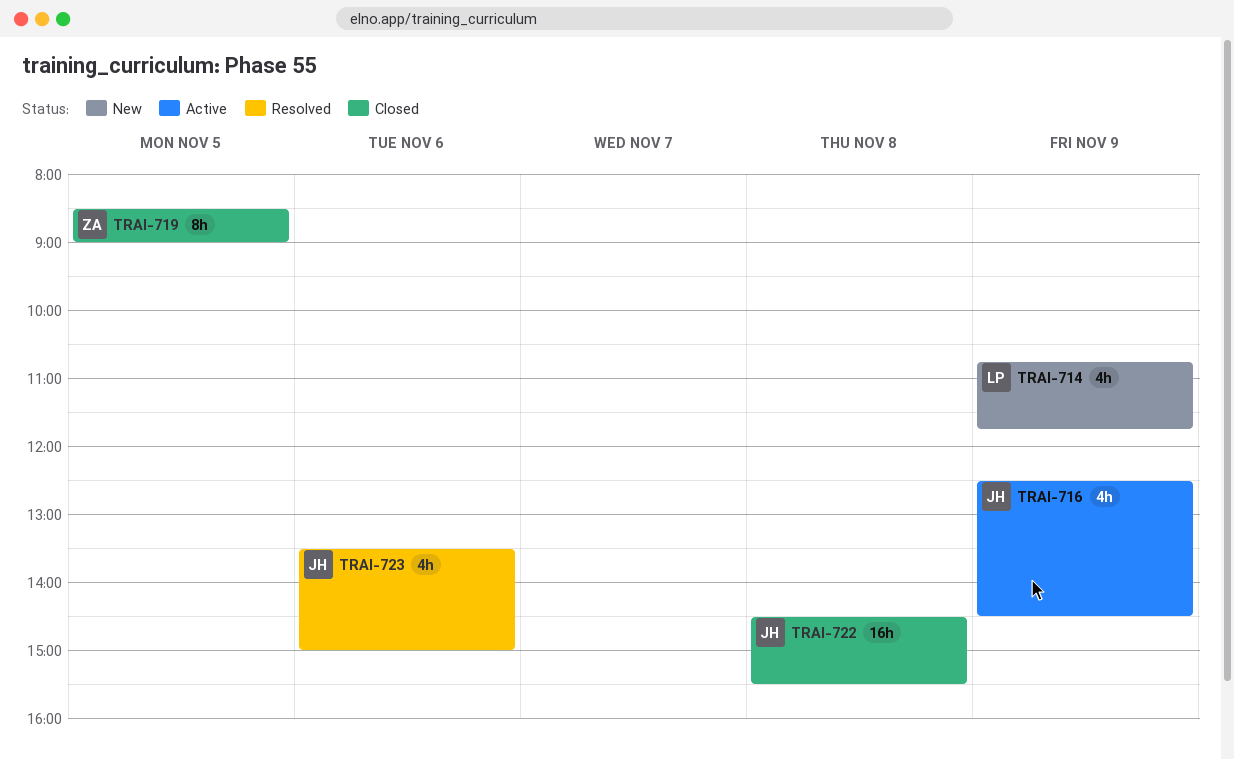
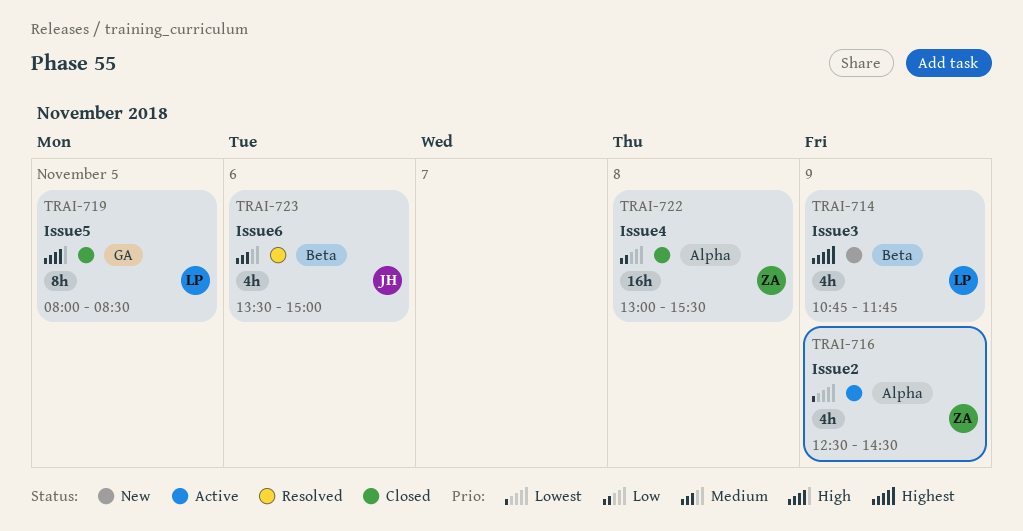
TRAI-716, owner: JH -> ZA
TRAI-719, owner: ZA -> LP
TRAI-719, begins: 08:30 -> 08:00
TRAI-719, ends: 09:00 -> 08:30
TRAI-722, owner: JH -> ZA
TRAI-722, begins: 14:30 -> 13:00

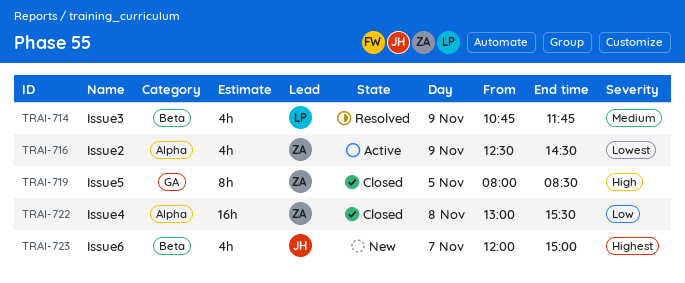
TRAI-714, status: New -> Resolved
TRAI-714, priority: Highest -> Medium
TRAI-719, owner: LP -> ZA
TRAI-723, status: Resolved -> New
TRAI-723, priority: Medium -> Highest
TRAI-723, day: Nov 6 -> Nov 7
TRAI-723, begins: 13:30 -> 12:00

